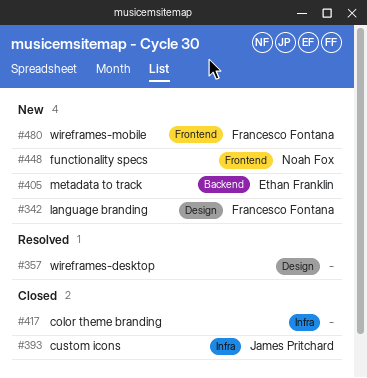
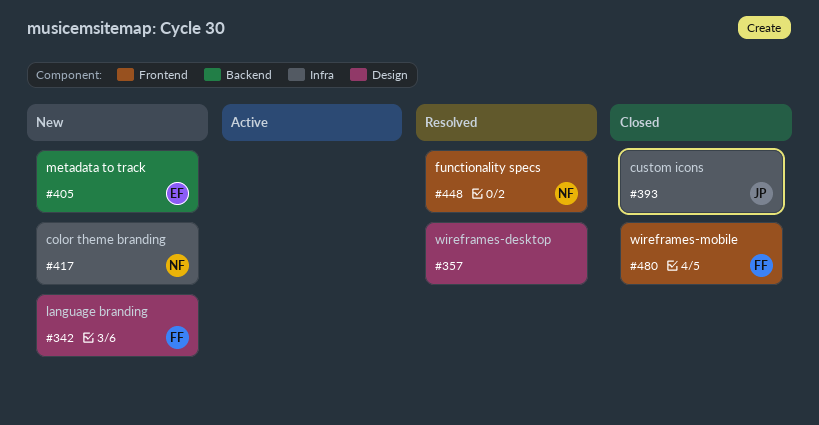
#417, status: Closed -> New
#417, owner: none -> Noah Fox
#448, status: New -> Resolved
#480, status: New -> Closed

